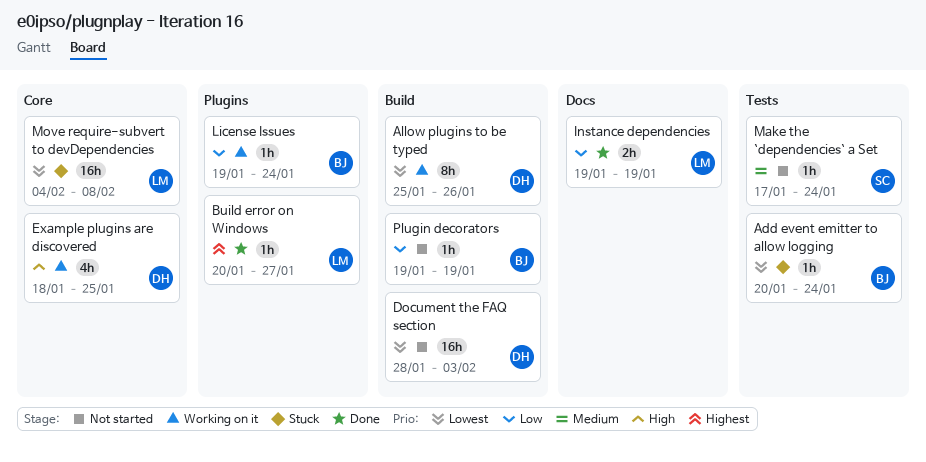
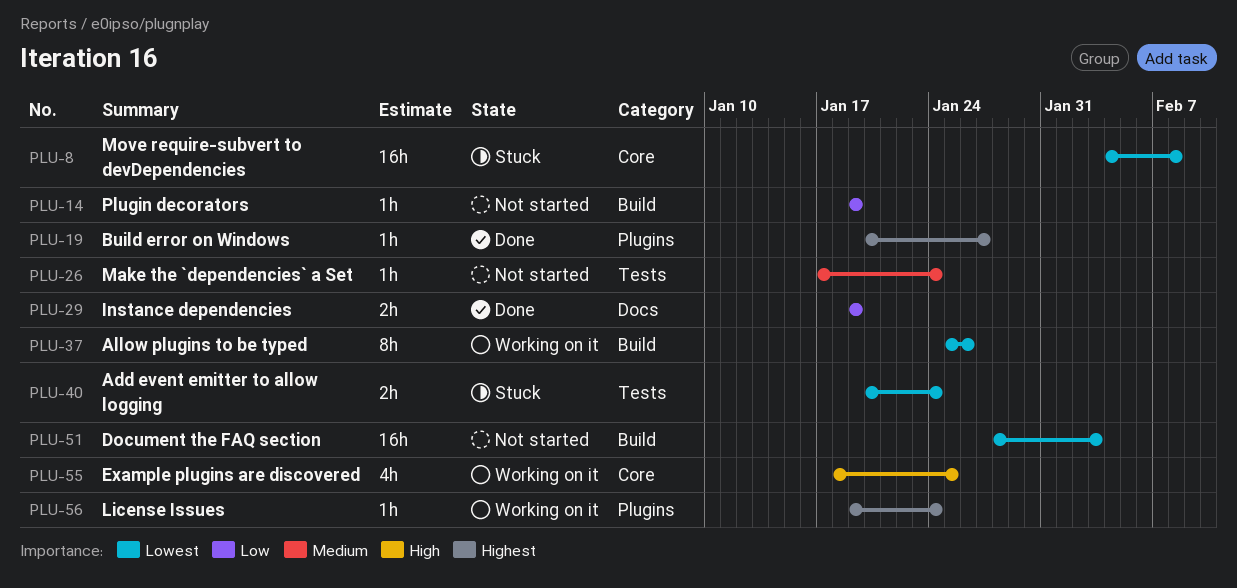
Add event emitter to allow logging, estimate: 1h -> 2h
License Issues, priority: Low -> Highest

